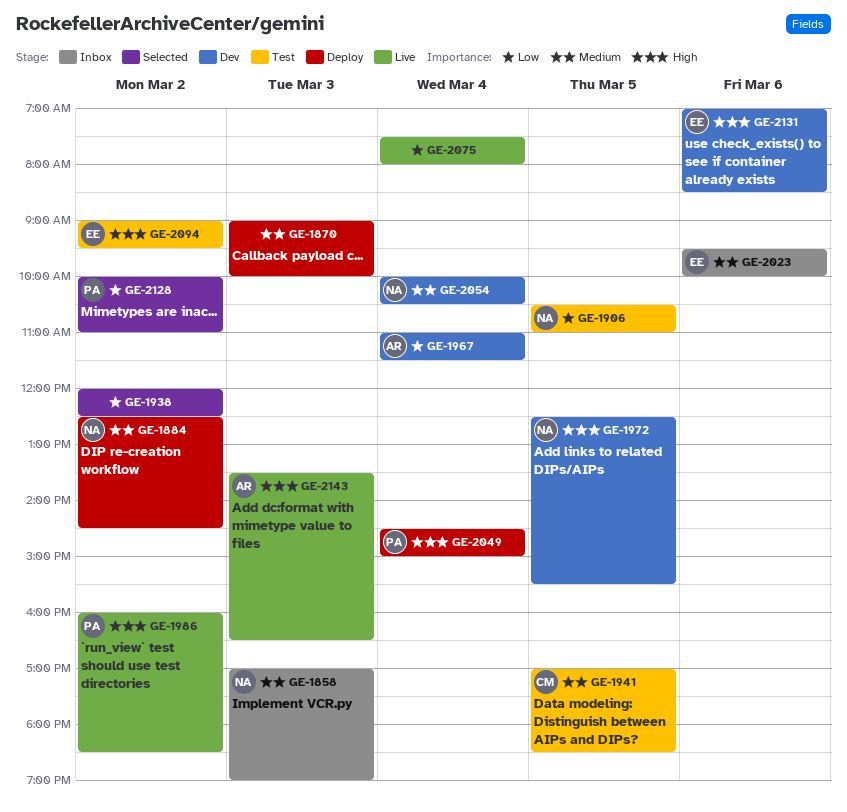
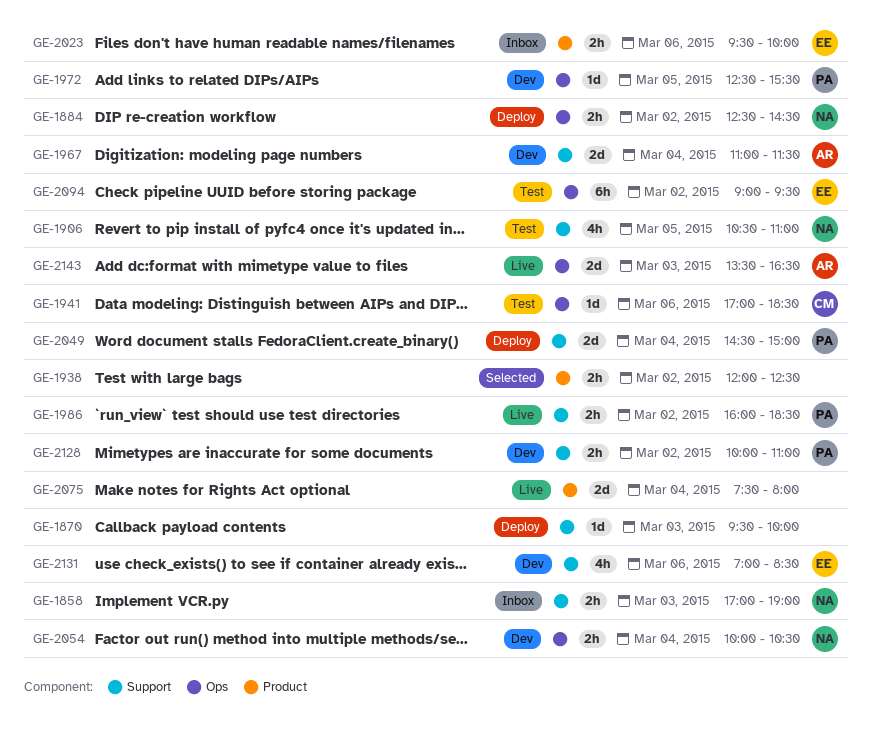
GE-1870, begins: 09:00 -> 09:30
GE-1941, day: Mar 5 -> Mar 6
GE-1972, owner: NA -> PA
GE-2128, status: Selected -> Dev

